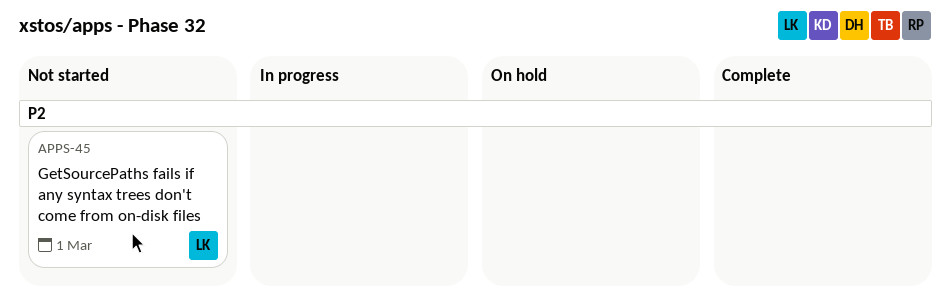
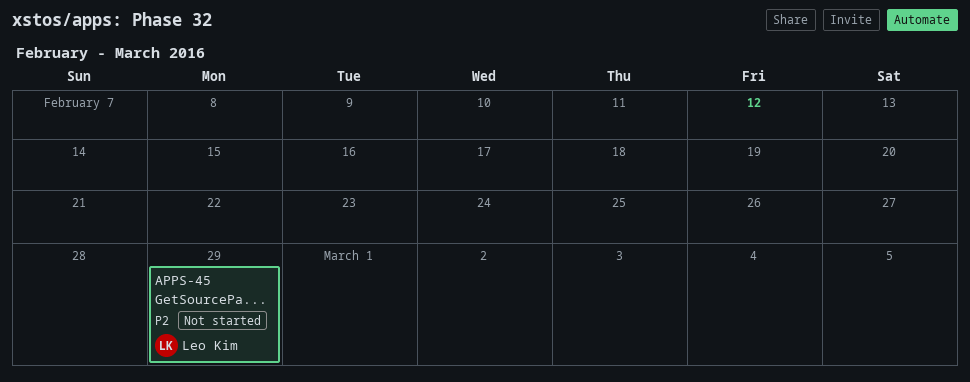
APPS-45, due: Mar 1 -> Feb 29

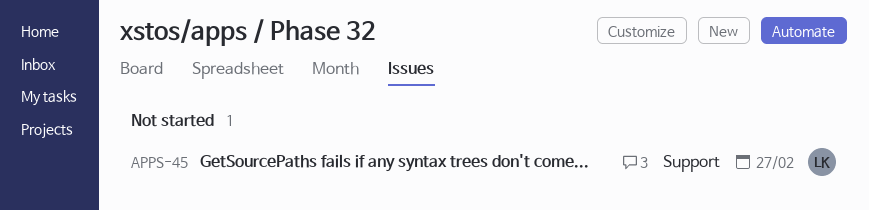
APPS-45, due: Feb 29 -> Feb 27

